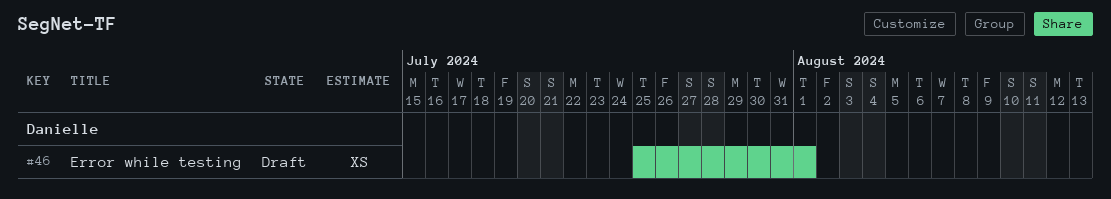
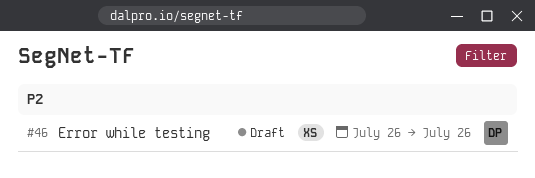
#46, start: Jul 25 -> Jul 26
#46, due: Aug 1 -> Jul 26

